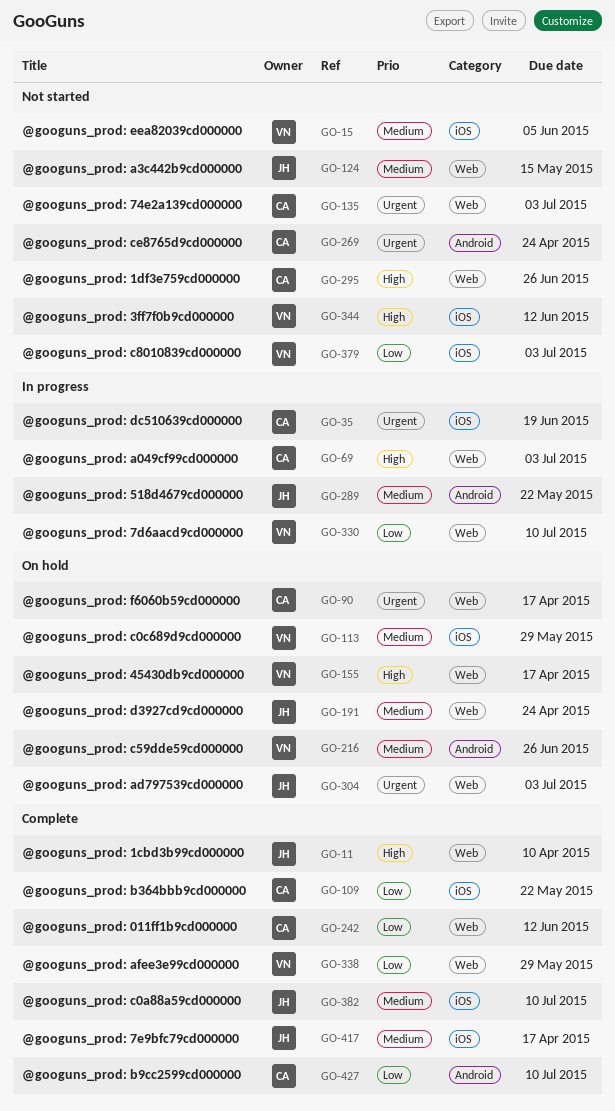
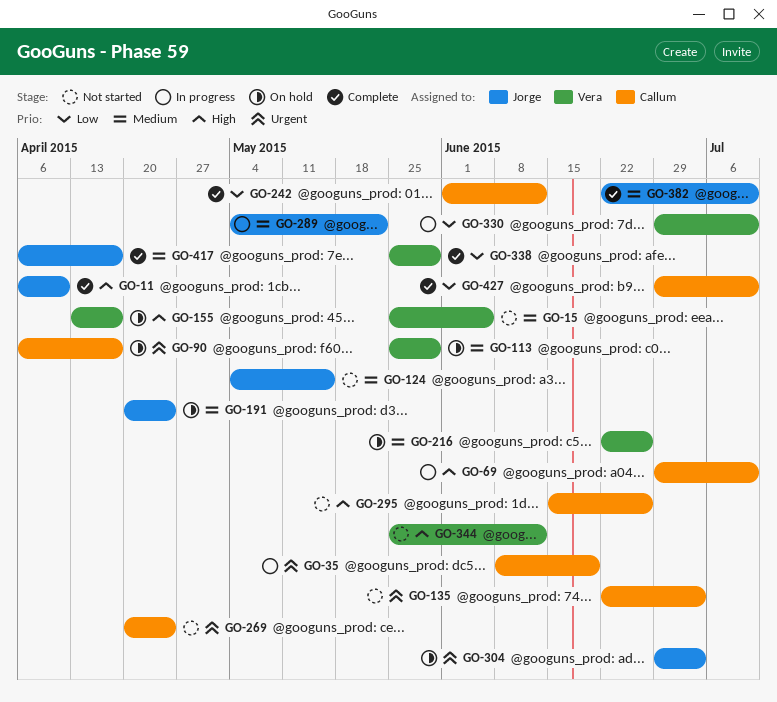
GO-69, due: Jul 3 -> Jul 10
GO-109: present -> none
GO-379: present -> none

